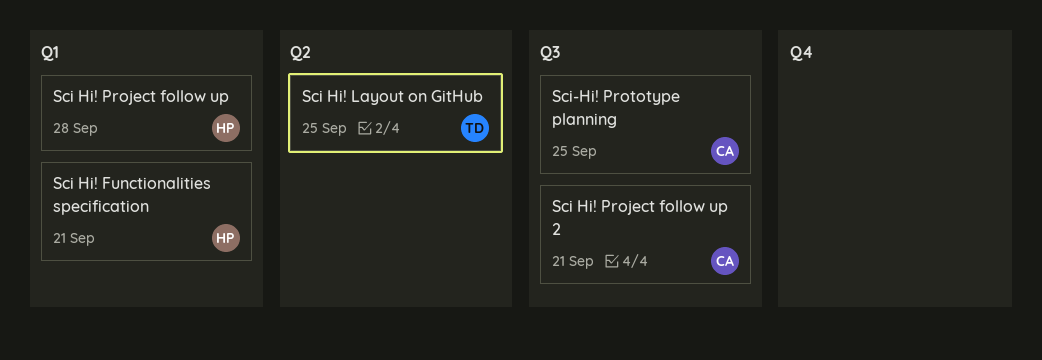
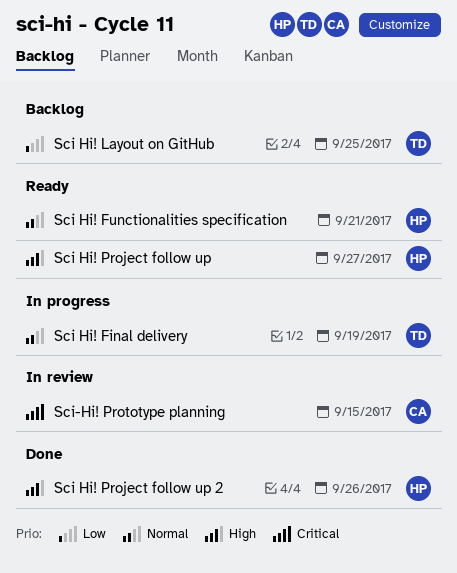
Sci Hi! Final delivery: none -> present
Sci Hi! Project follow up, due: Sep 28 -> Sep 27
Sci Hi! Project follow up 2, owner: CA -> HP
Sci Hi! Project follow up 2, due: Sep 21 -> Sep 26
Sci-Hi! Prototype planning, due: Sep 25 -> Sep 15

